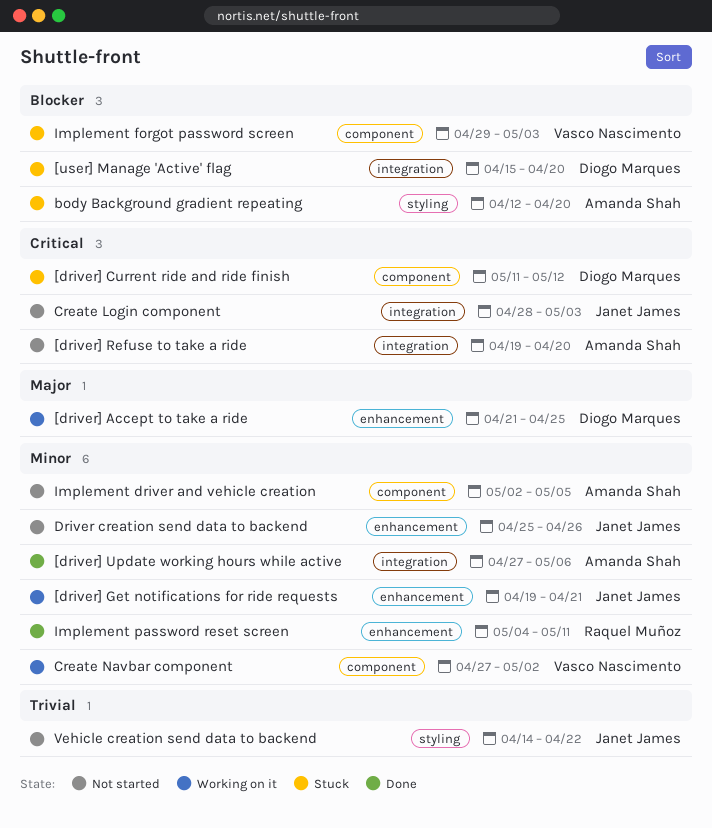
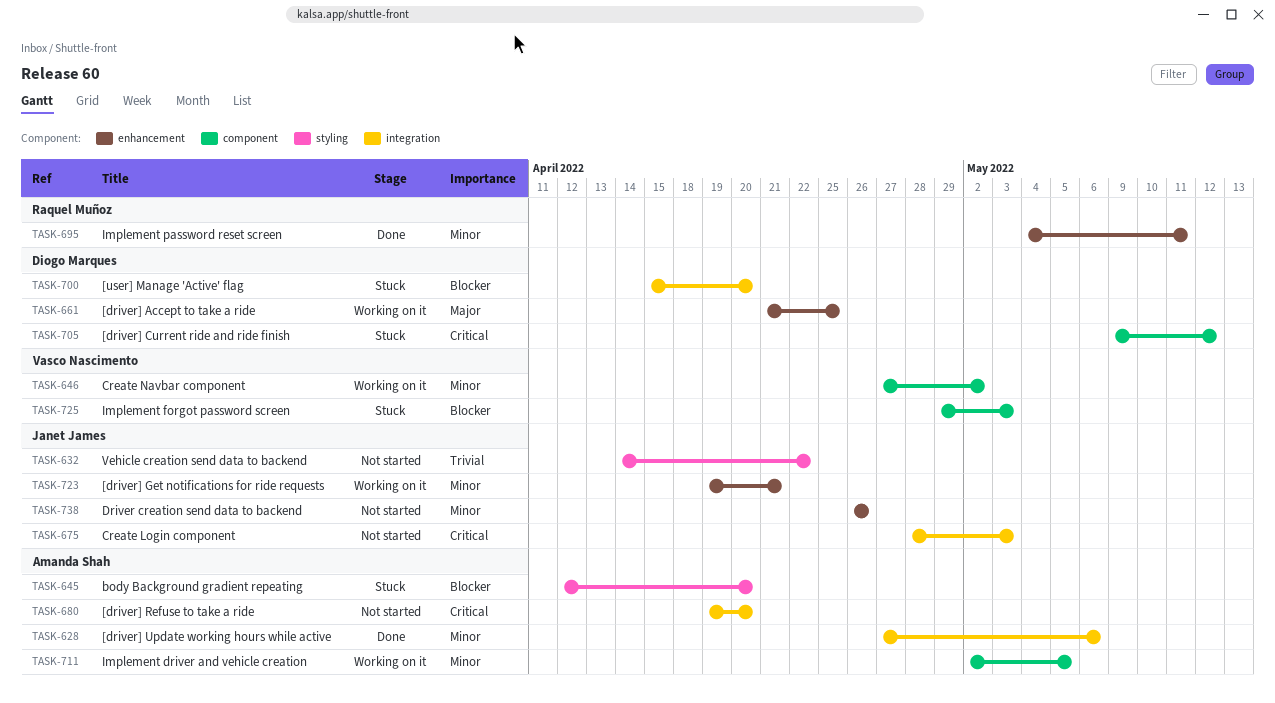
[driver] Current ride and ride finish, start: May 11 -> May 9
Driver creation send data to backend, start: Apr 25 -> Apr 26
Implement driver and vehicle creation, status: Not started -> Working on it

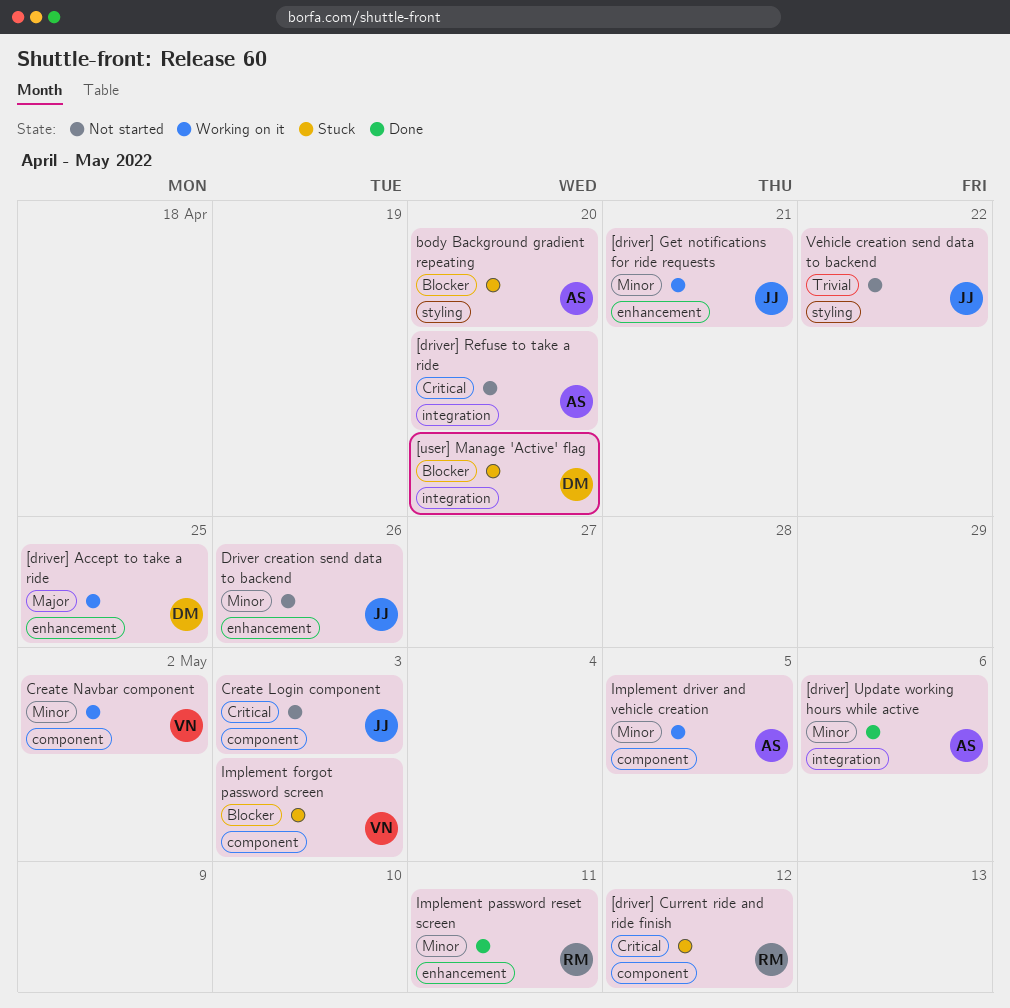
[driver] Current ride and ride finish, owner: Diogo Marques -> Raquel Muñoz
Create Login component, label: integration -> component

